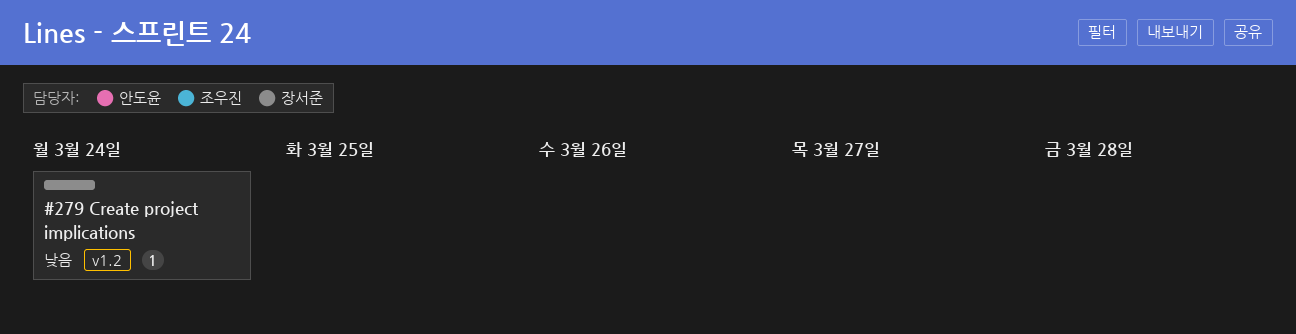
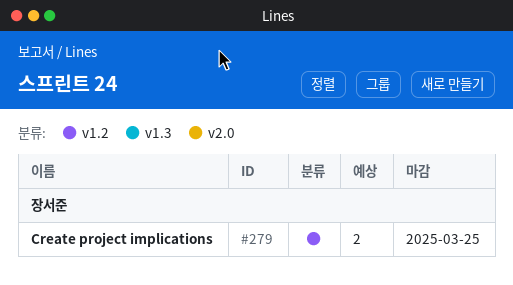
#279, estimate: 1 -> 2
#279, due: Mar 24 -> Mar 25

